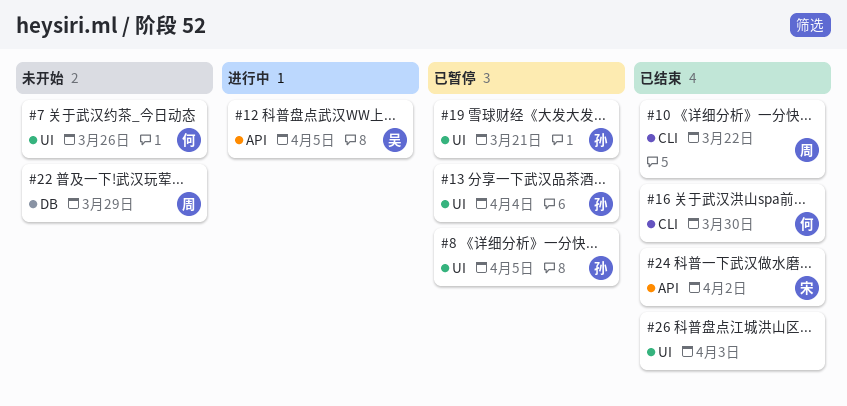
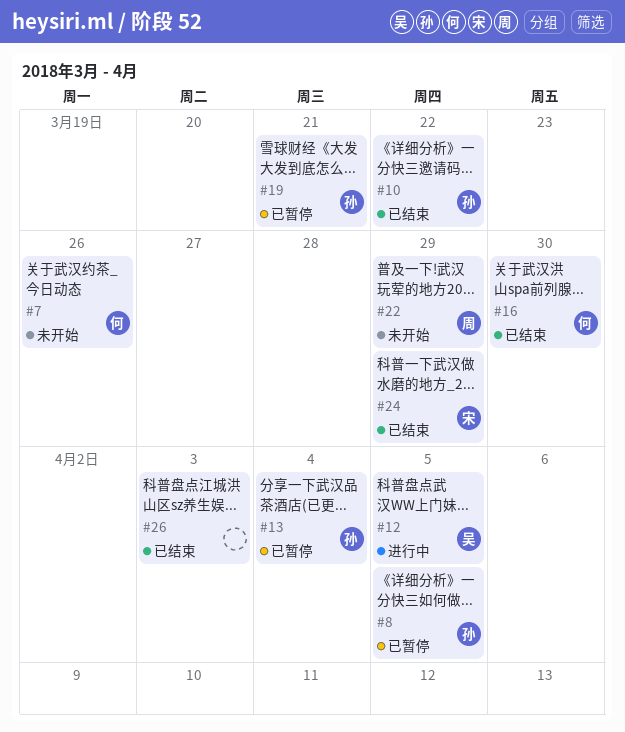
#10, owner: 周 -> 孙
#24, due: Apr 2 -> Mar 29

